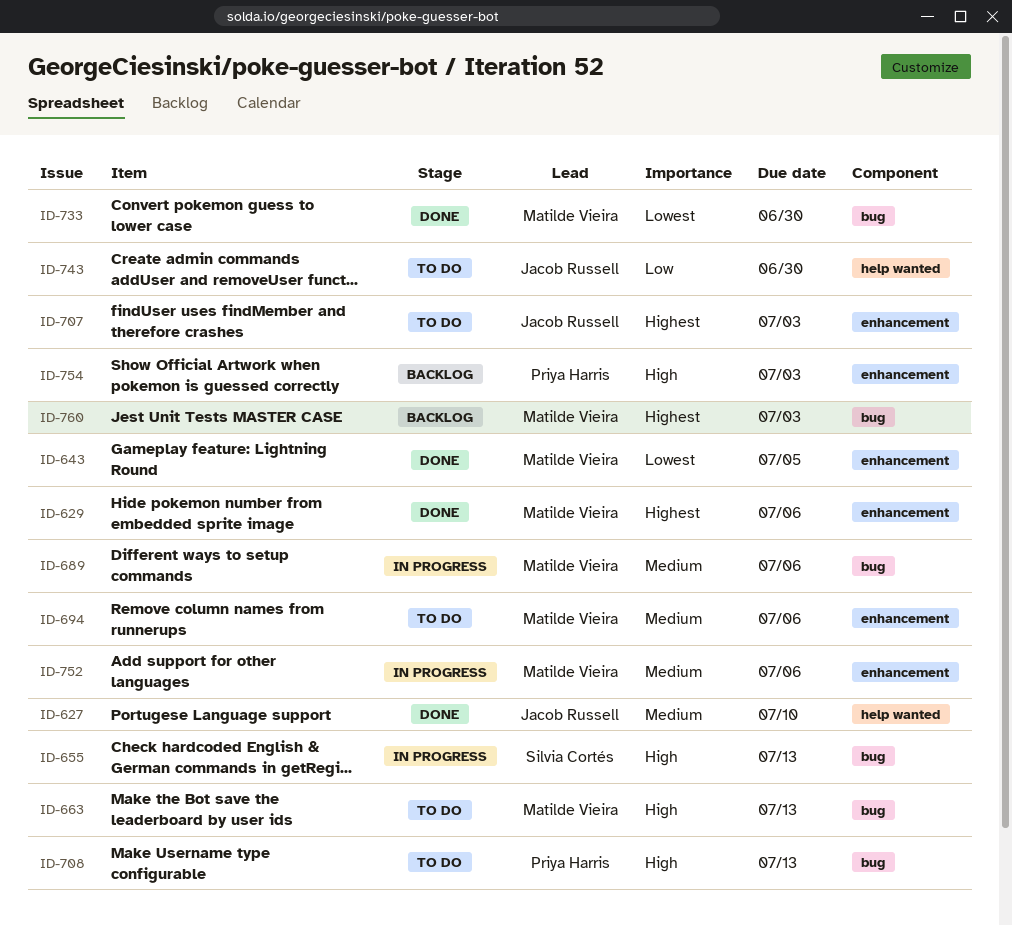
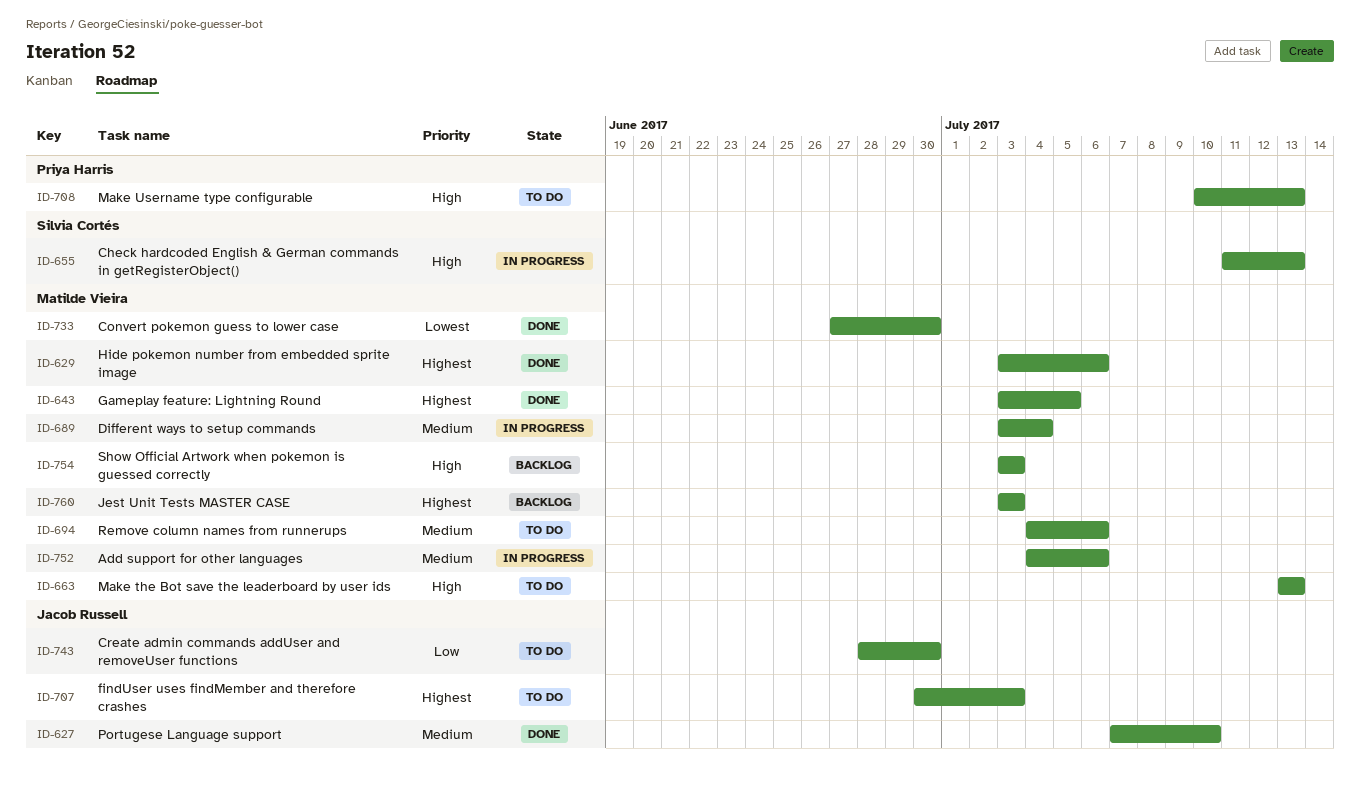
ID-643, priority: Lowest -> Highest
ID-689, due: Jul 6 -> Jul 4
ID-754, owner: Priya Harris -> Matilde Vieira

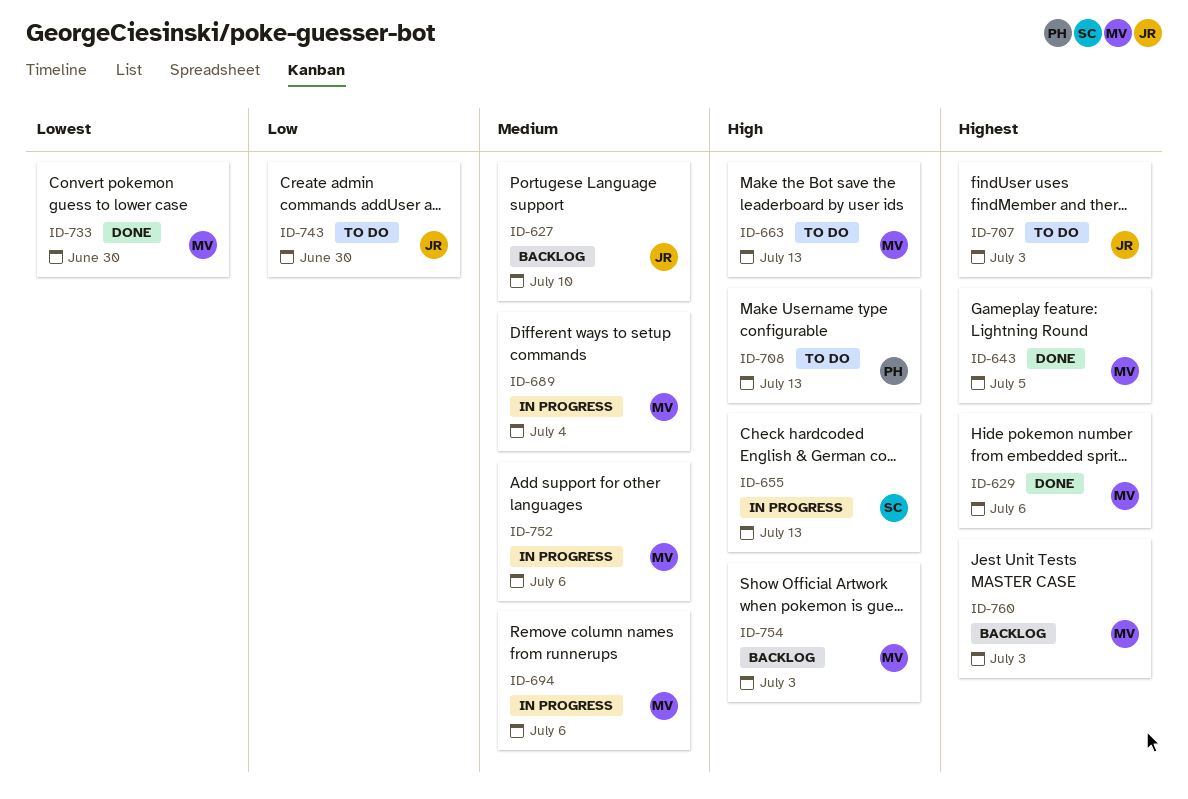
ID-627, status: Done -> Backlog
ID-694, status: To do -> In progress

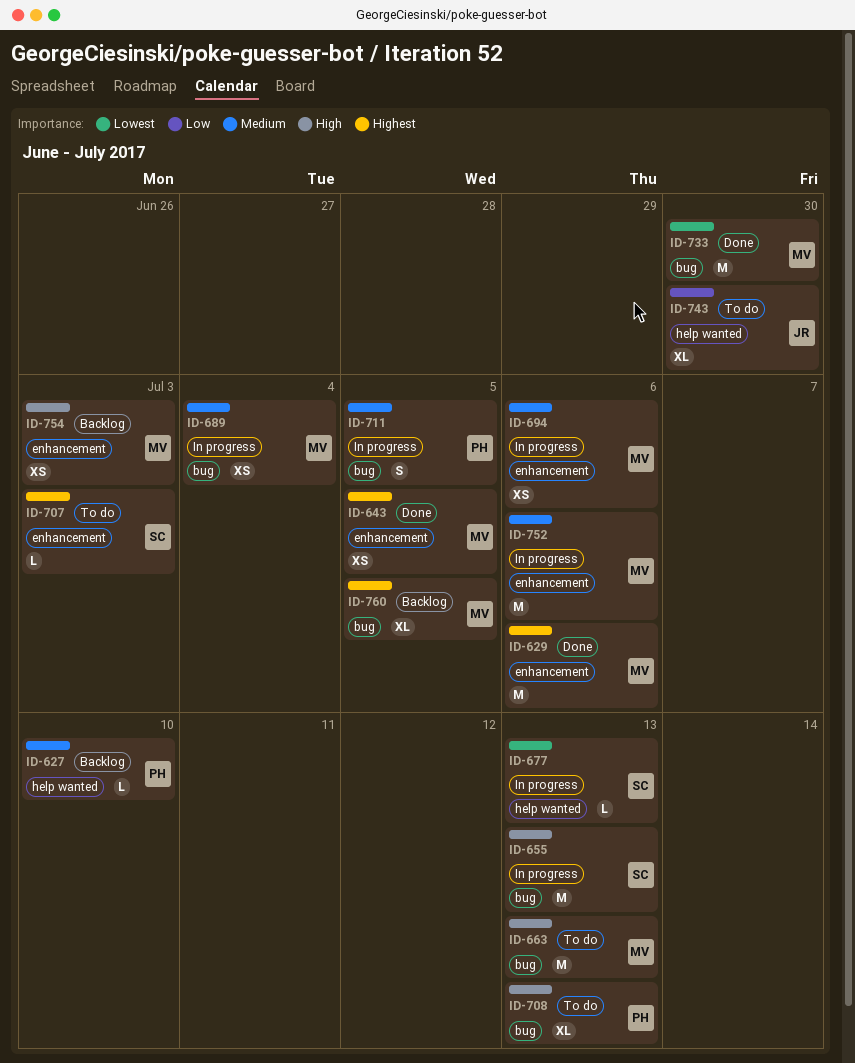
ID-627, owner: JR -> PH
ID-677: none -> present
ID-707, owner: JR -> SC
ID-711: none -> present
ID-760, due: Jul 3 -> Jul 5

